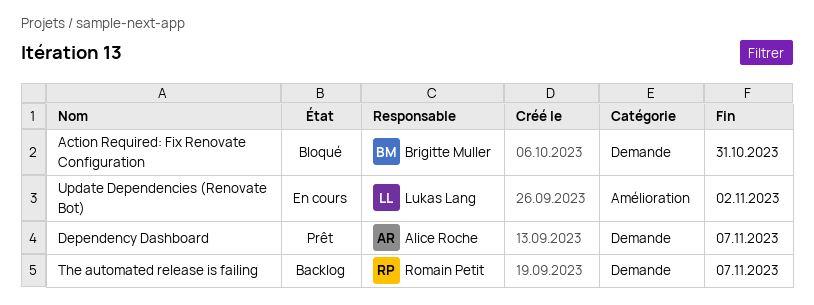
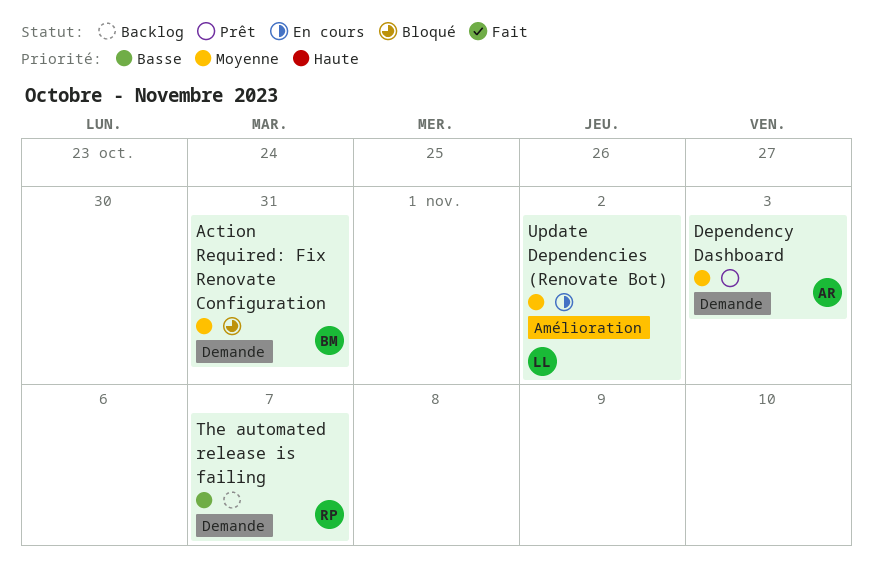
Dependency Dashboard, due: Nov 7 -> Nov 3

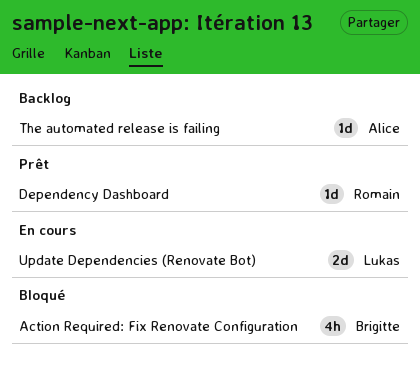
Dependency Dashboard, owner: Alice -> Romain
The automated release is failing, owner: Romain -> Alice

